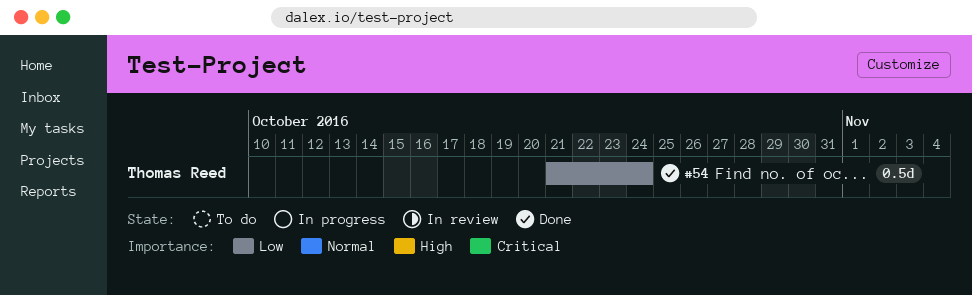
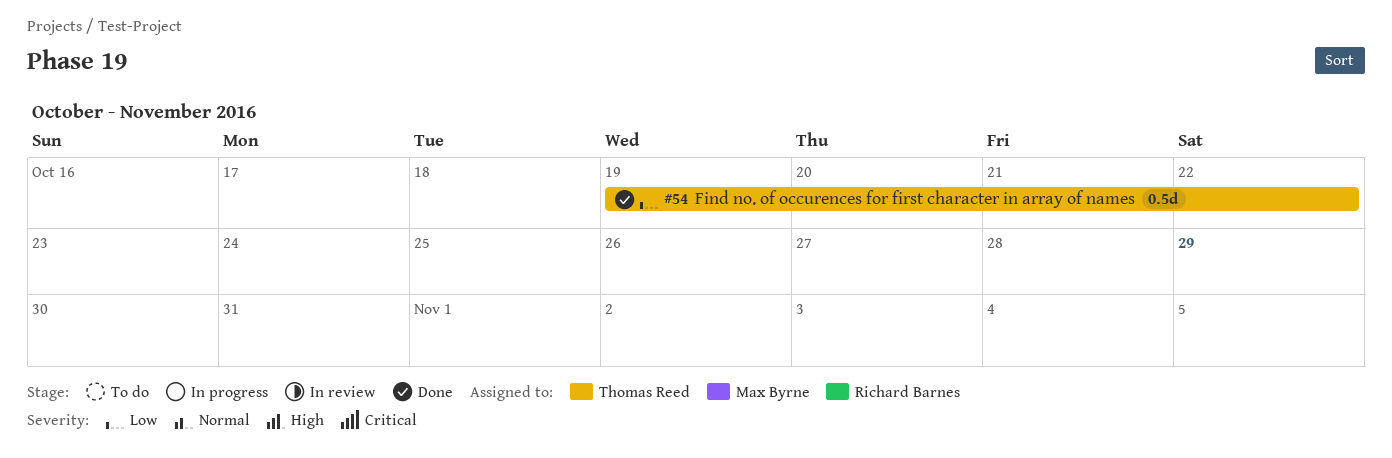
#54, start: Oct 21 -> Oct 19
#54, due: Oct 24 -> Oct 22

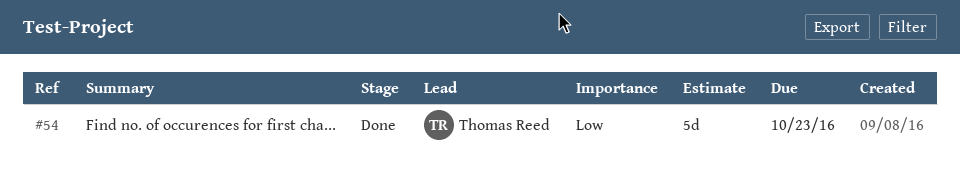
#54, estimate: 0.5d -> 5d
#54, due: Oct 22 -> Oct 23

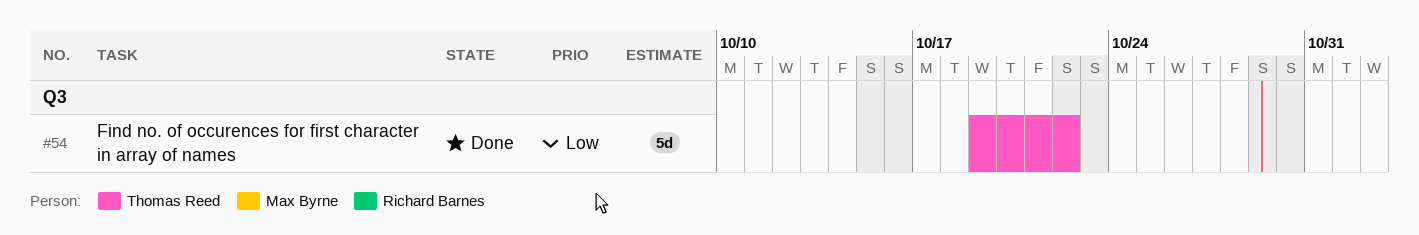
#54, due: Oct 23 -> Oct 22

